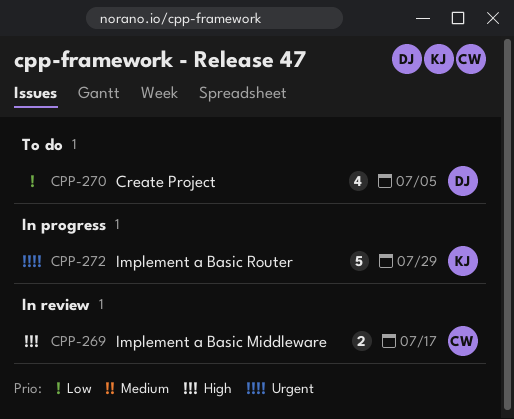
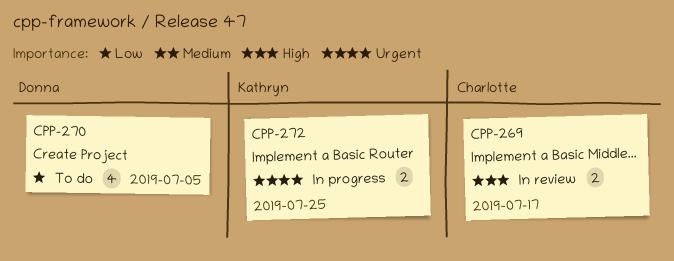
CPP-272, estimate: 5 -> 2
CPP-272, due: Jul 29 -> Jul 25

